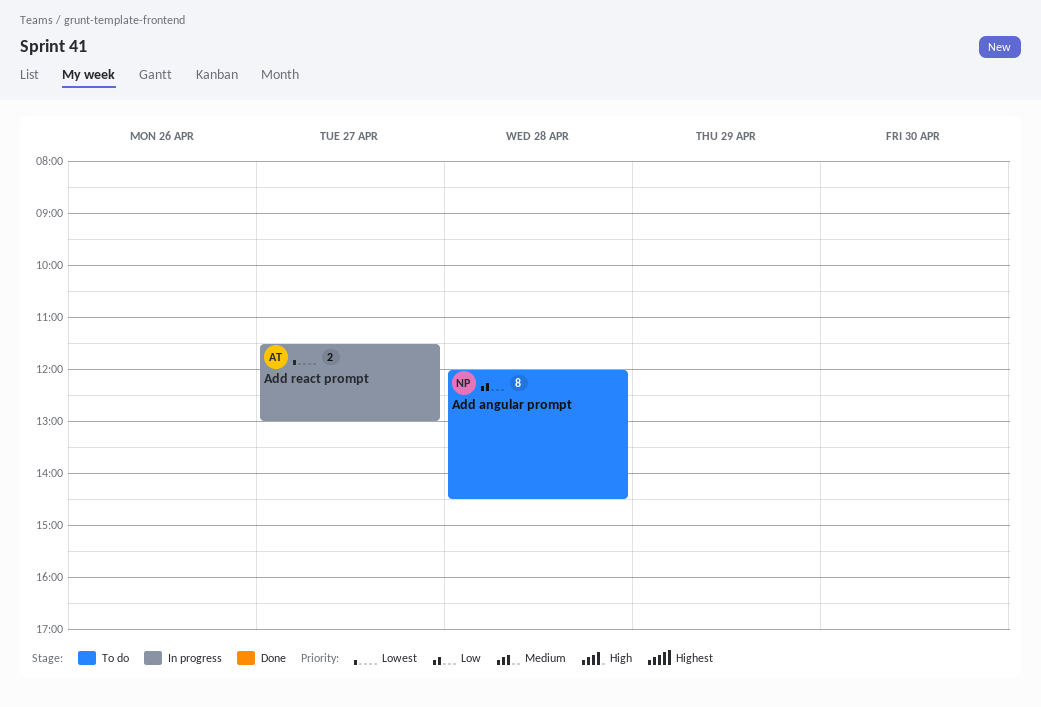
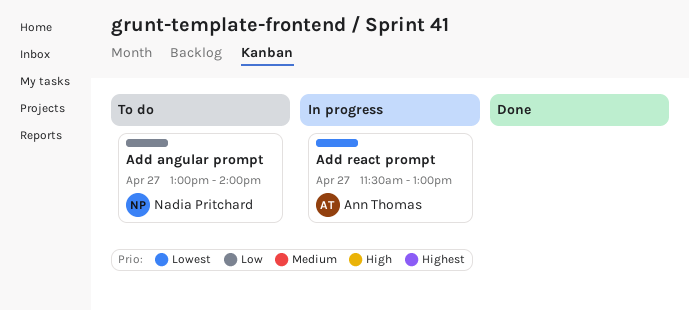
Add angular prompt, day: Apr 28 -> Apr 27
Add angular prompt, begins: 12:00 -> 13:00
Add angular prompt, ends: 14:30 -> 14:00

